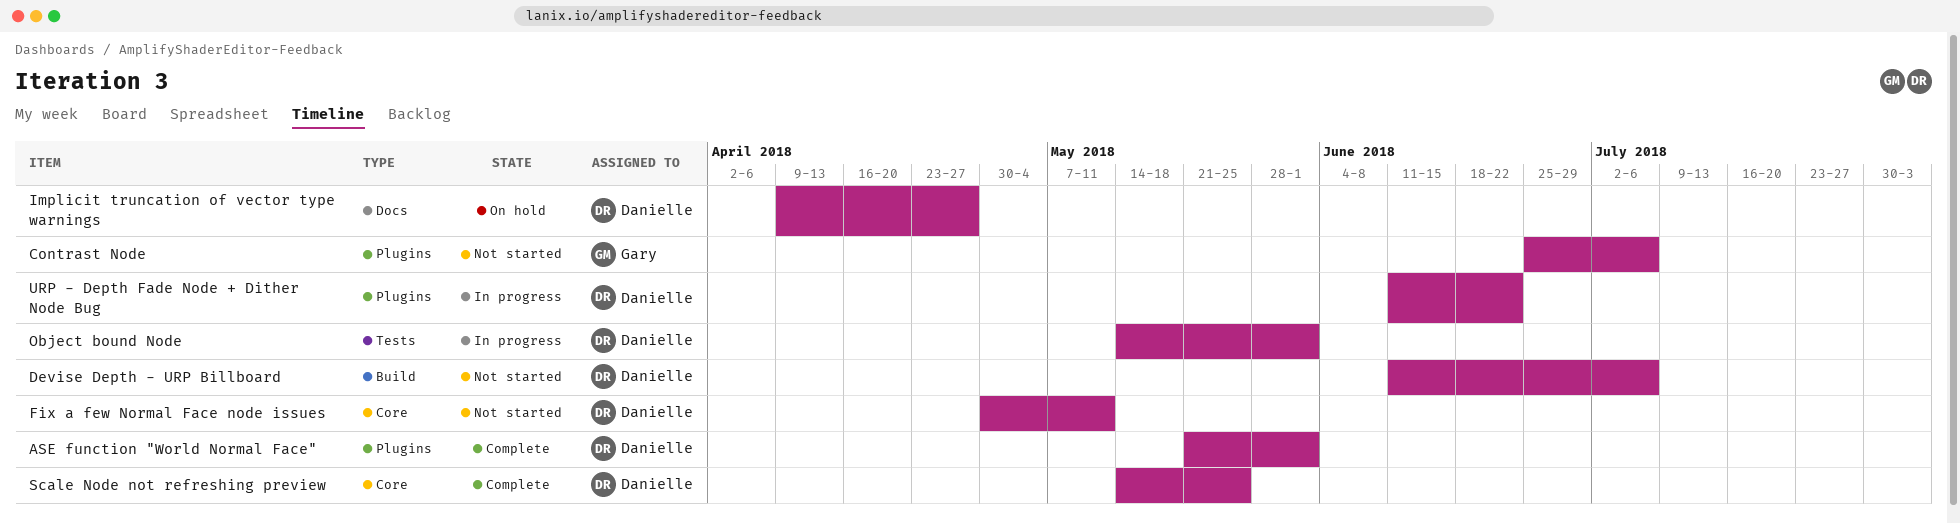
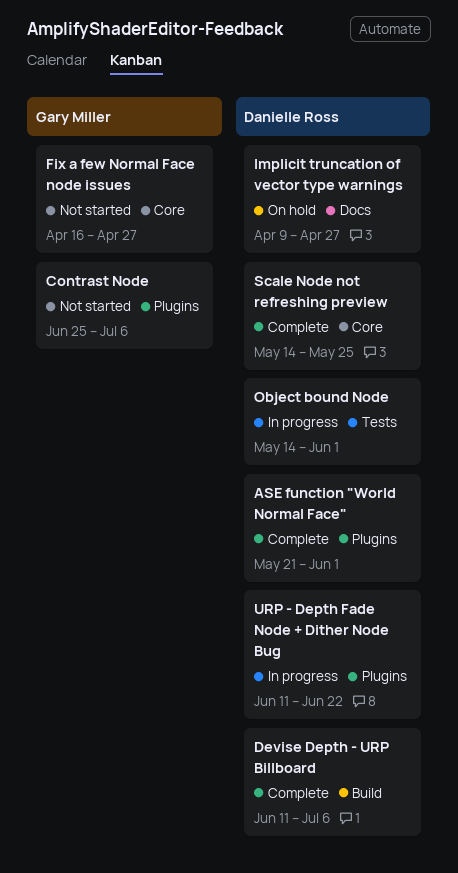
Devise Depth - URP Billboard, status: Not started -> Complete
Fix a few Normal Face node issues, owner: Danielle Ross -> Gary Miller
Fix a few Normal Face node issues, start: Apr 30 -> Apr 16
Fix a few Normal Face node issues, due: May 11 -> Apr 27

